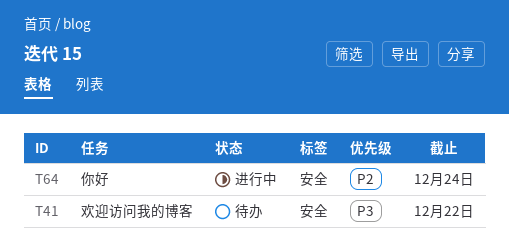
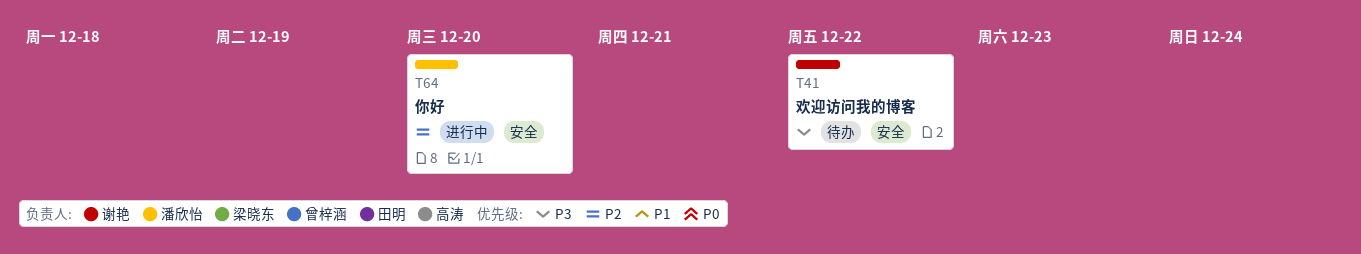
T64, due: Dec 24 -> Dec 20

